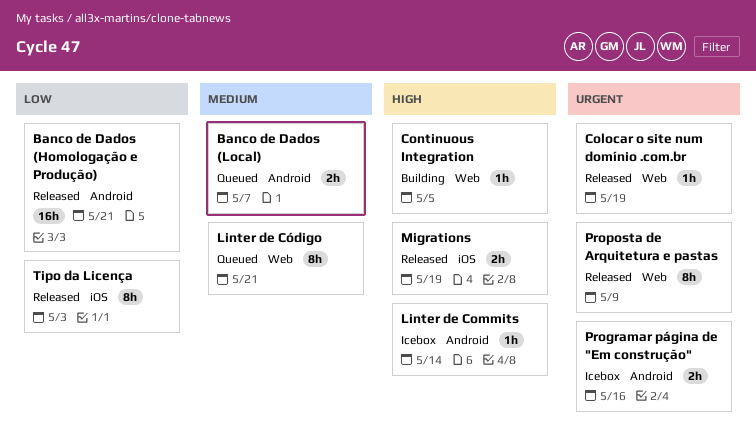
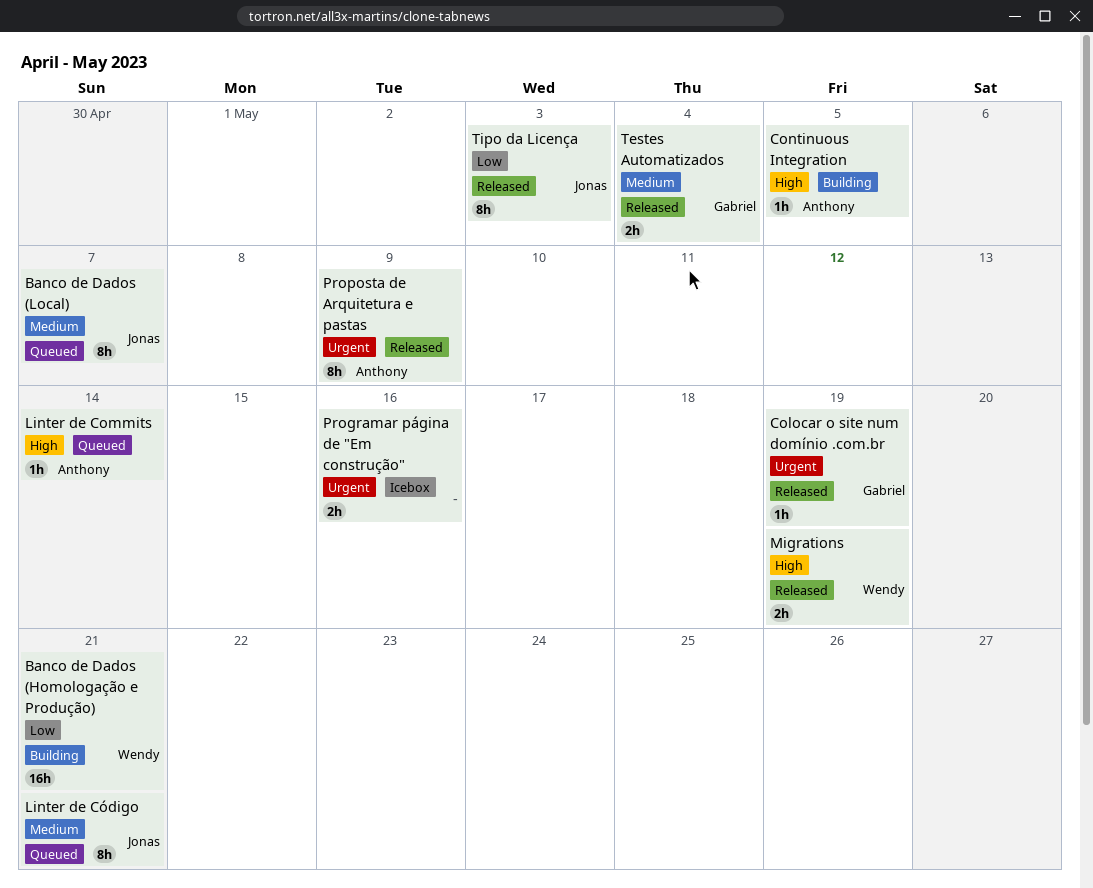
Banco de Dados (Homologação e Produção), status: Released -> Building
Banco de Dados (Local), estimate: 2h -> 8h
Linter de Commits, status: Icebox -> Queued
Testes Automatizados: none -> present

